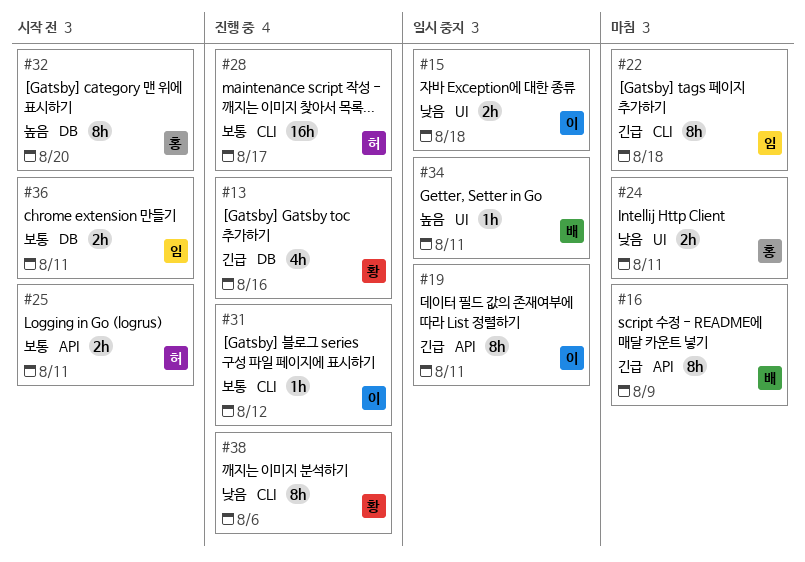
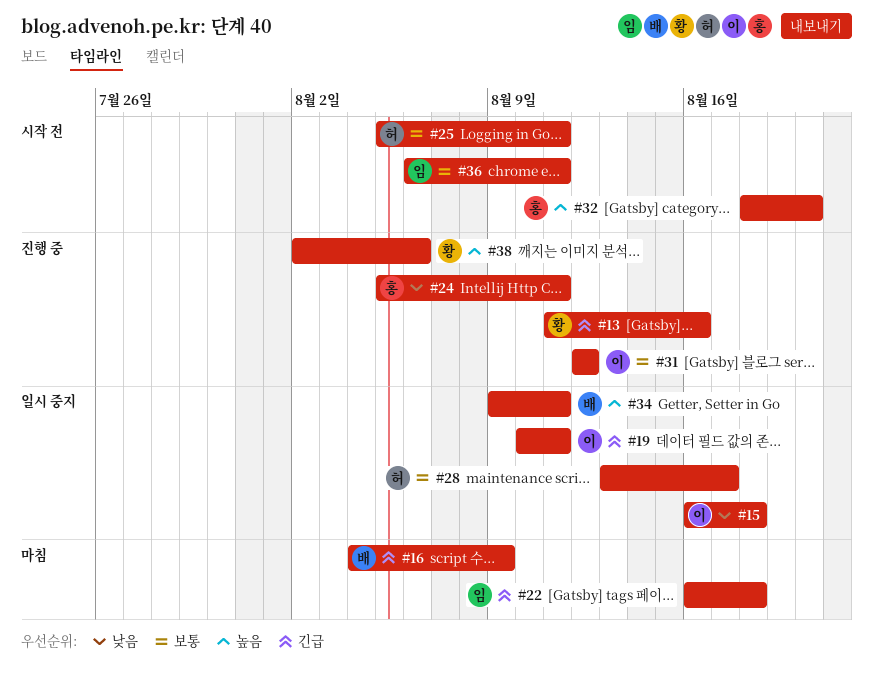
#24, status: 마침 -> 진행 중
#28, status: 진행 중 -> 일시 중지
#38, priority: 낮음 -> 높음

